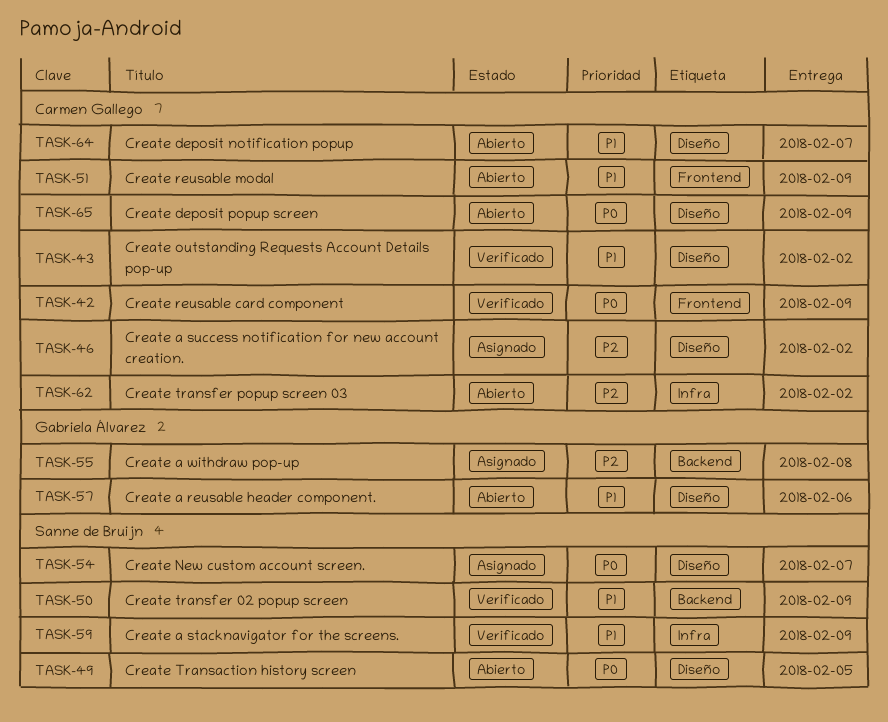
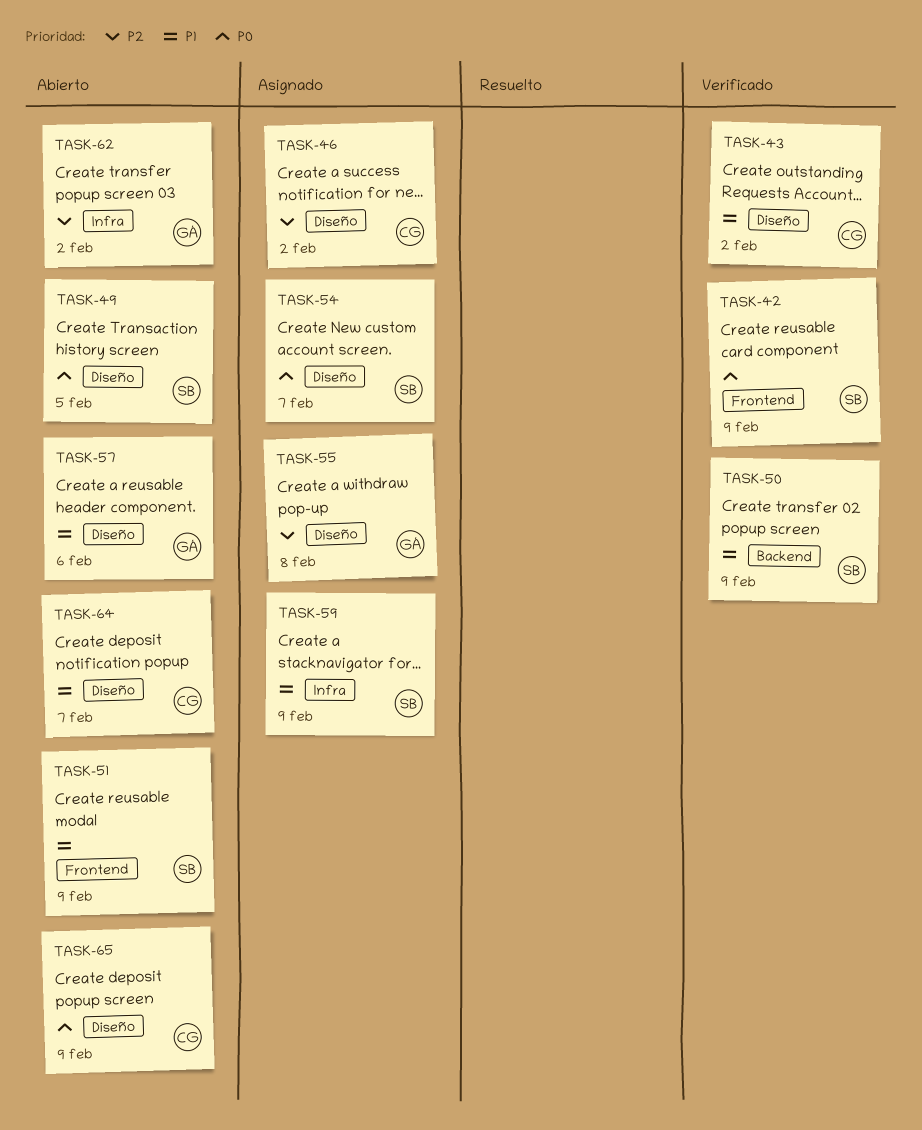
TASK-42, owner: Carmen Gallego -> Sanne de Bruijn
TASK-51, owner: Carmen Gallego -> Sanne de Bruijn
TASK-55, label: Backend -> Diseño
TASK-59, status: Verificado -> Asignado
TASK-62, owner: Carmen Gallego -> Gabriela Álvarez

